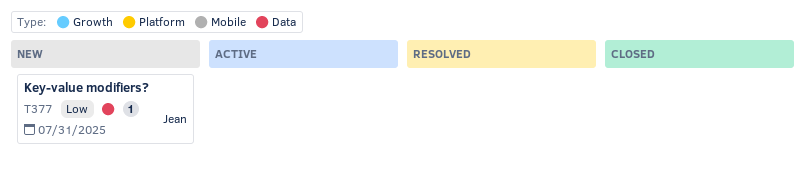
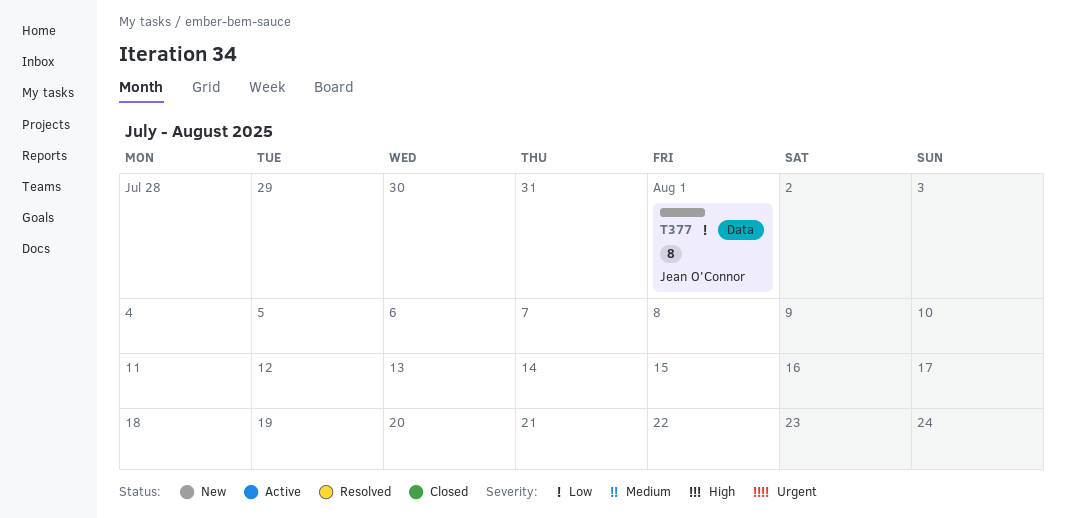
T377, estimate: 1 -> 8
T377, due: Jul 31 -> Aug 1

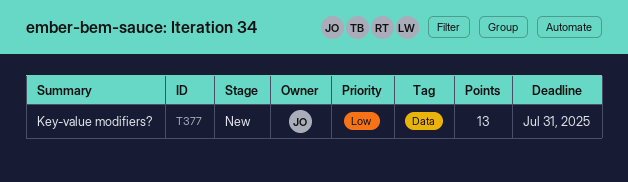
T377, estimate: 8 -> 13
T377, due: Aug 1 -> Jul 31

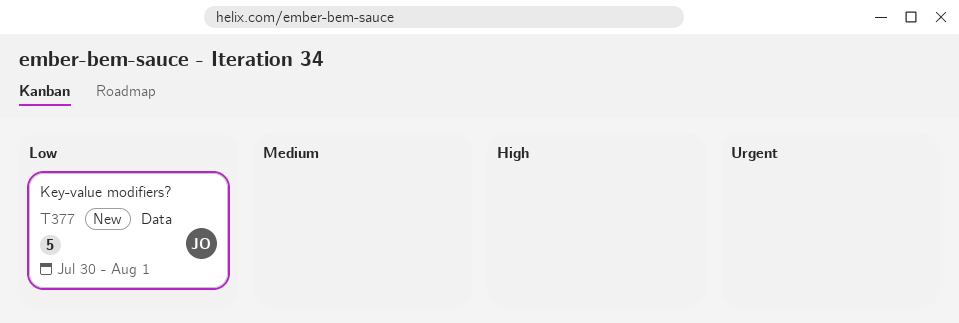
T377, estimate: 13 -> 5
T377, due: Jul 31 -> Aug 1

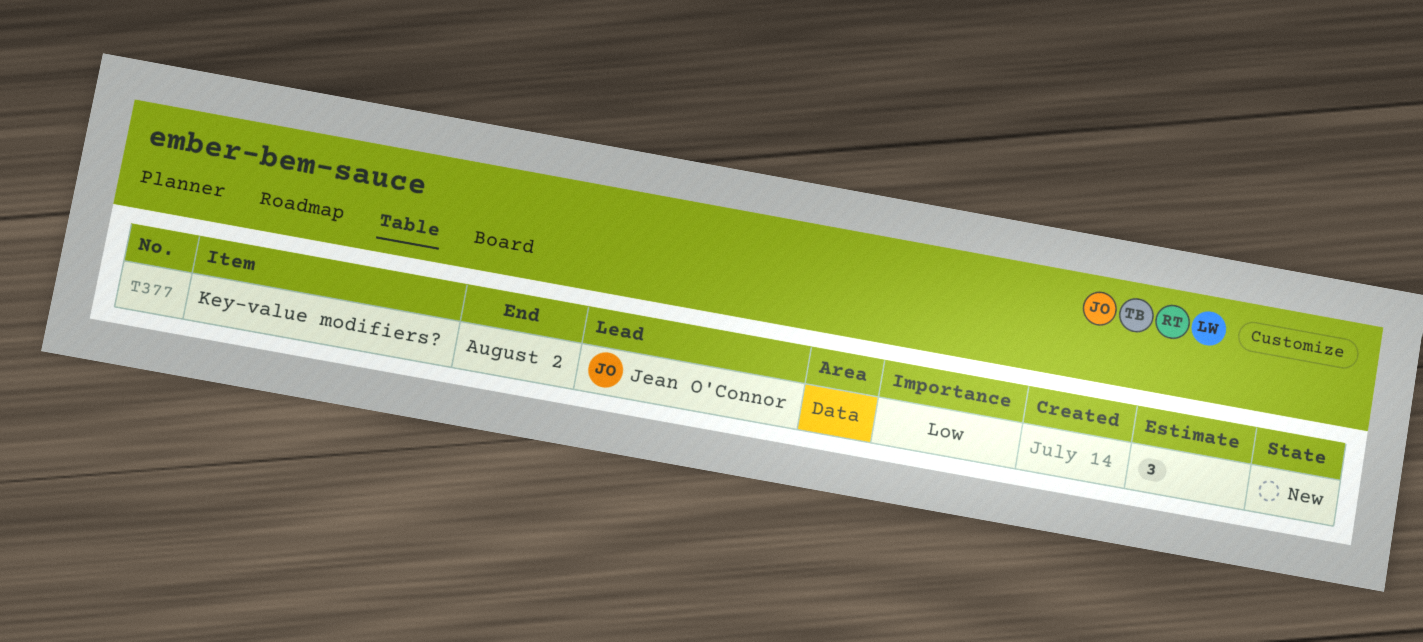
T377, estimate: 5 -> 3
T377, due: Aug 1 -> Aug 2

